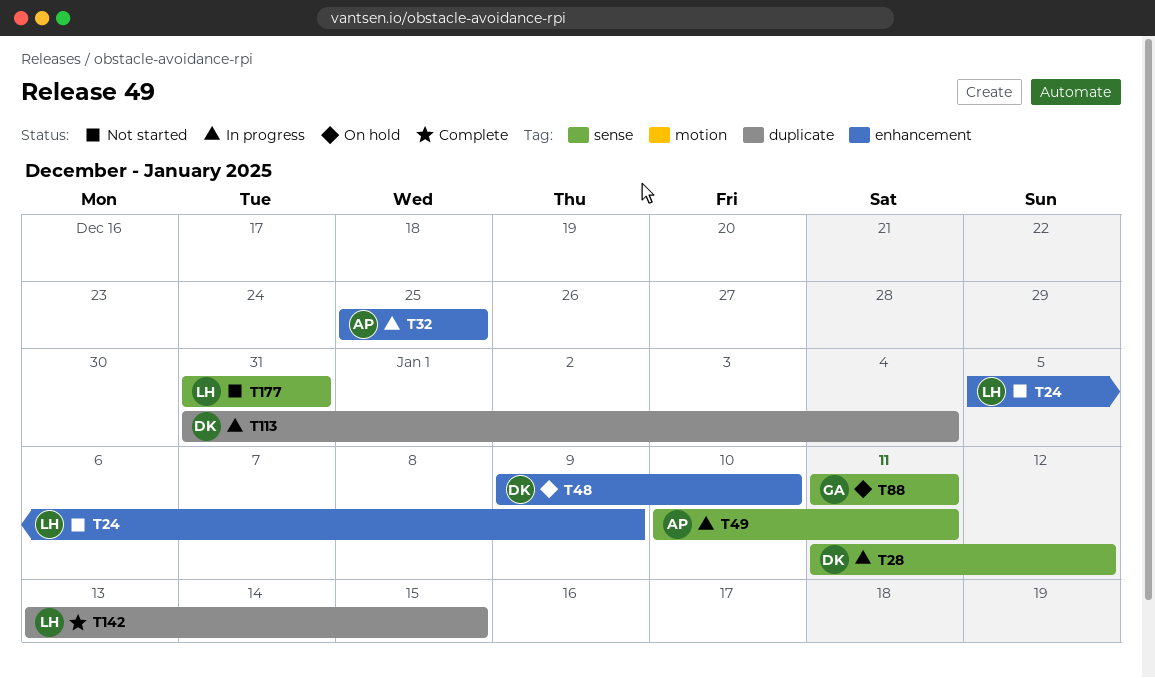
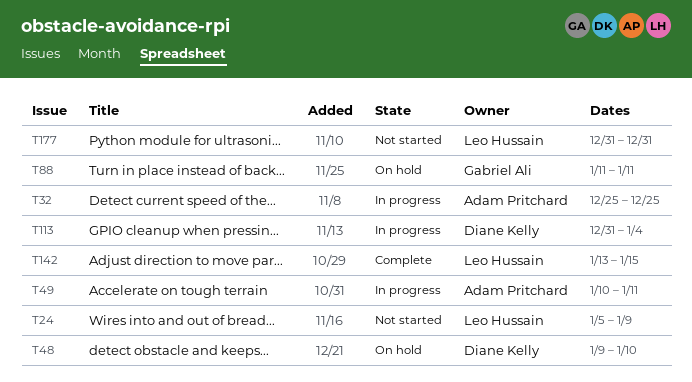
T28: present -> none

